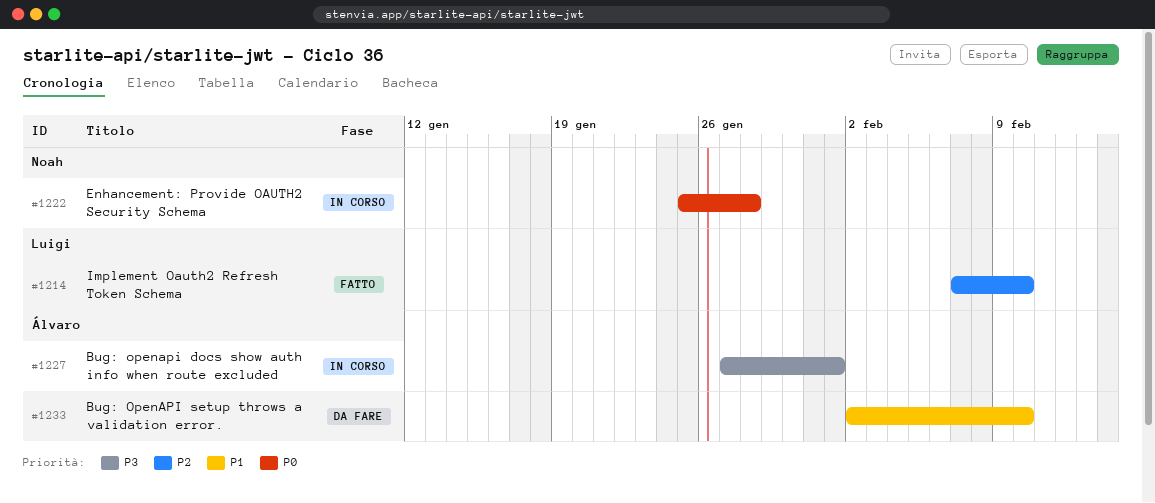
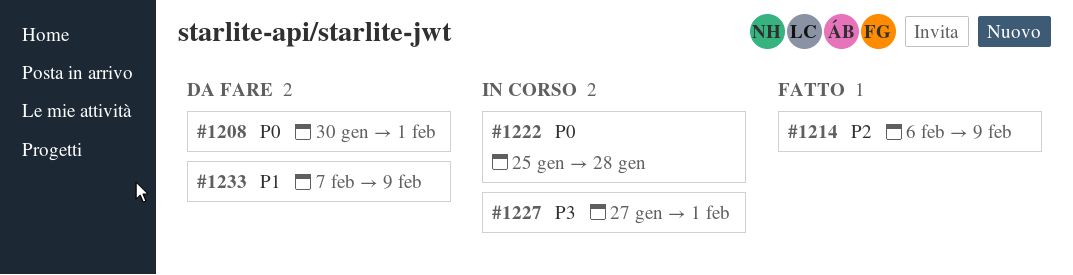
#1208: none -> present
#1214, start: Feb 7 -> Feb 6
#1214, due: Feb 10 -> Feb 9
#1233, start: Feb 2 -> Feb 7
#1233, due: Feb 10 -> Feb 9

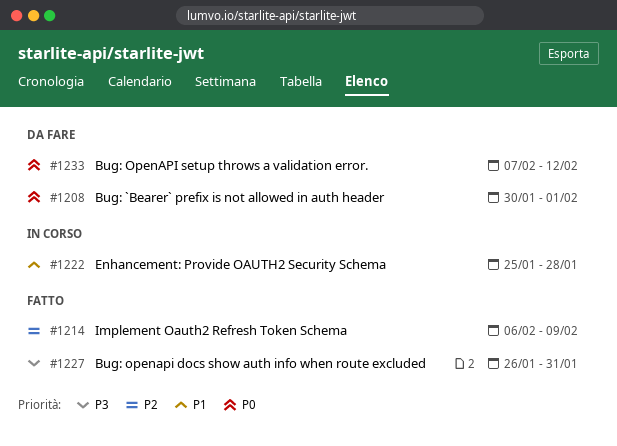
#1222, priority: P0 -> P1
#1227, status: In corso -> Fatto
#1227, start: Jan 27 -> Jan 26
#1227, due: Feb 1 -> Jan 31
#1233, priority: P1 -> P0
#1233, due: Feb 9 -> Feb 12

